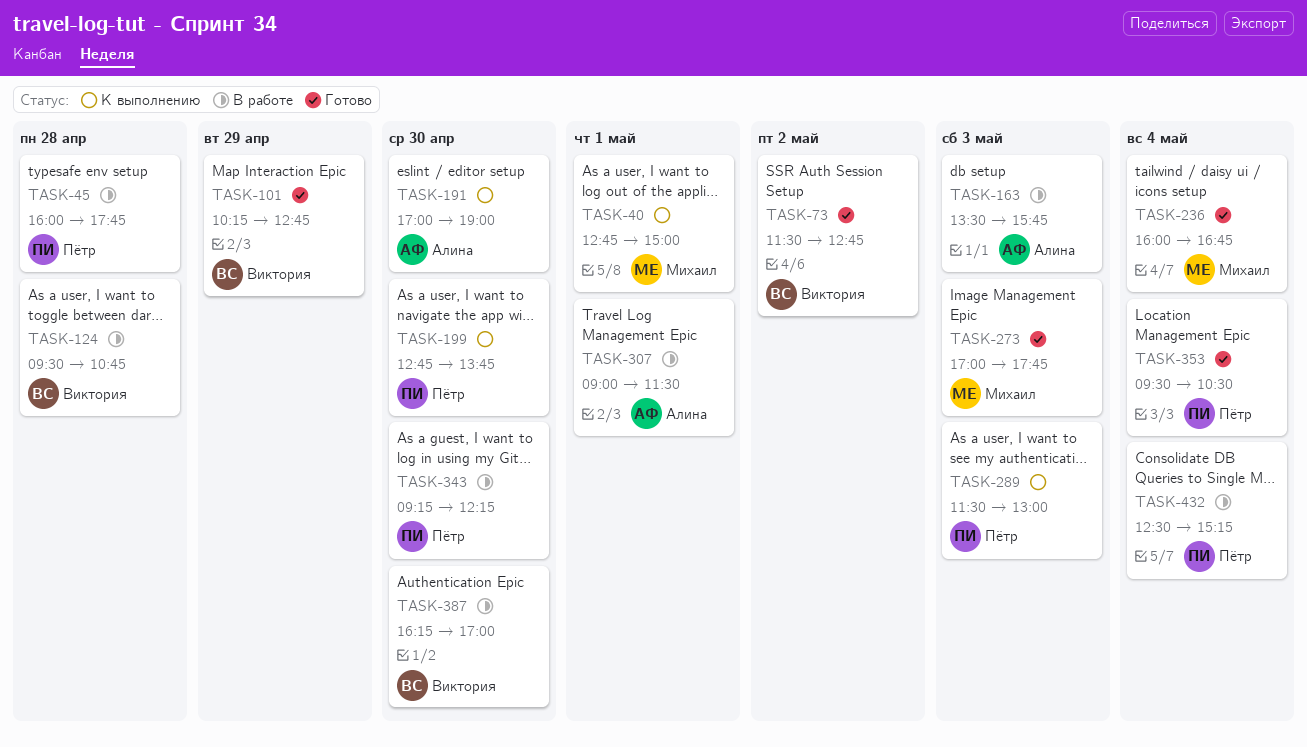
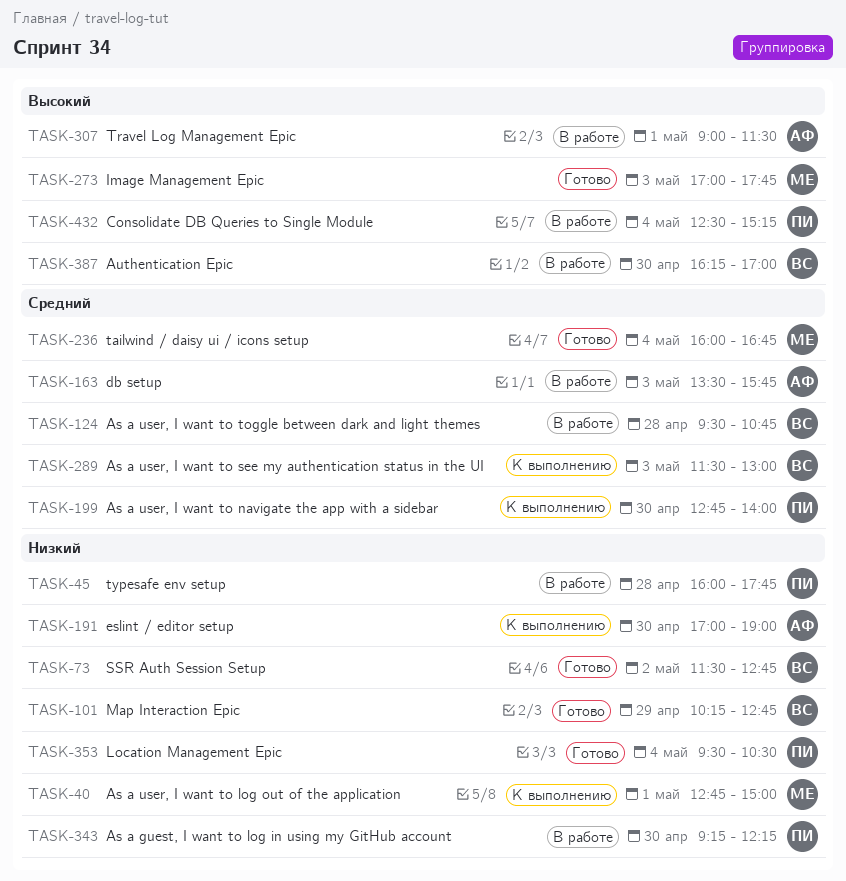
TASK-199, ends: 13:45 -> 14:00
TASK-289, owner: Пётр -> Виктория

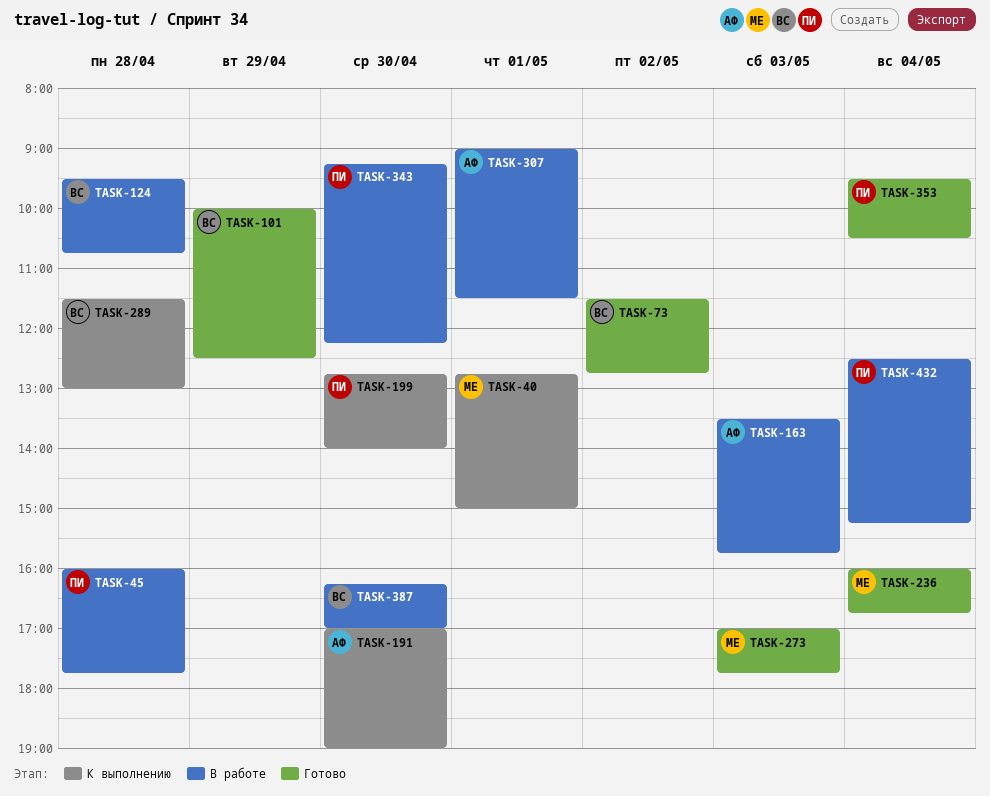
TASK-101, begins: 10:15 -> 10:00
TASK-101, ends: 12:45 -> 12:30
TASK-289, day: May 3 -> Apr 28

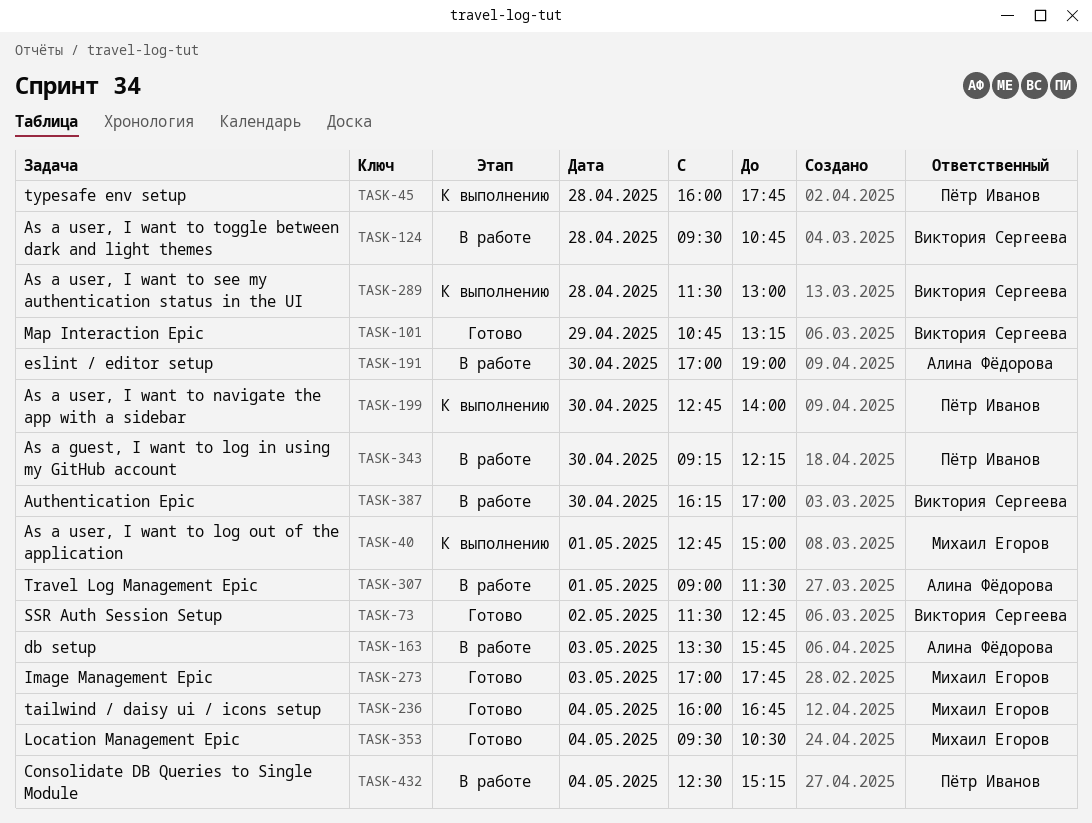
TASK-45, status: В работе -> К выполнению
TASK-101, begins: 10:00 -> 10:45
TASK-101, ends: 12:30 -> 13:15
TASK-191, status: К выполнению -> В работе
TASK-353, owner: Пётр Иванов -> Михаил Егоров

